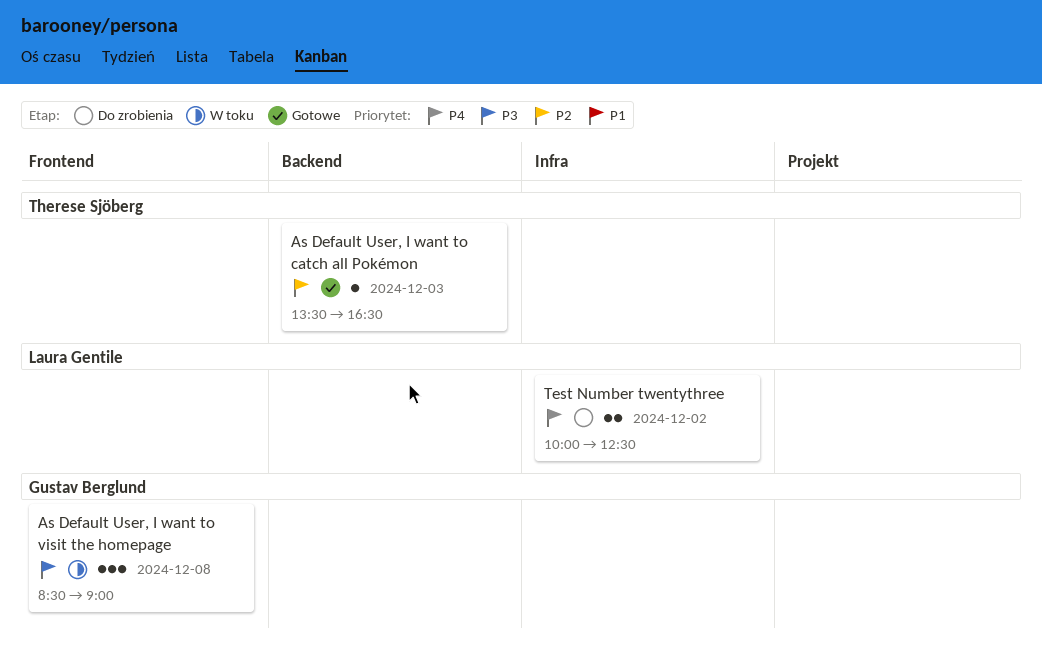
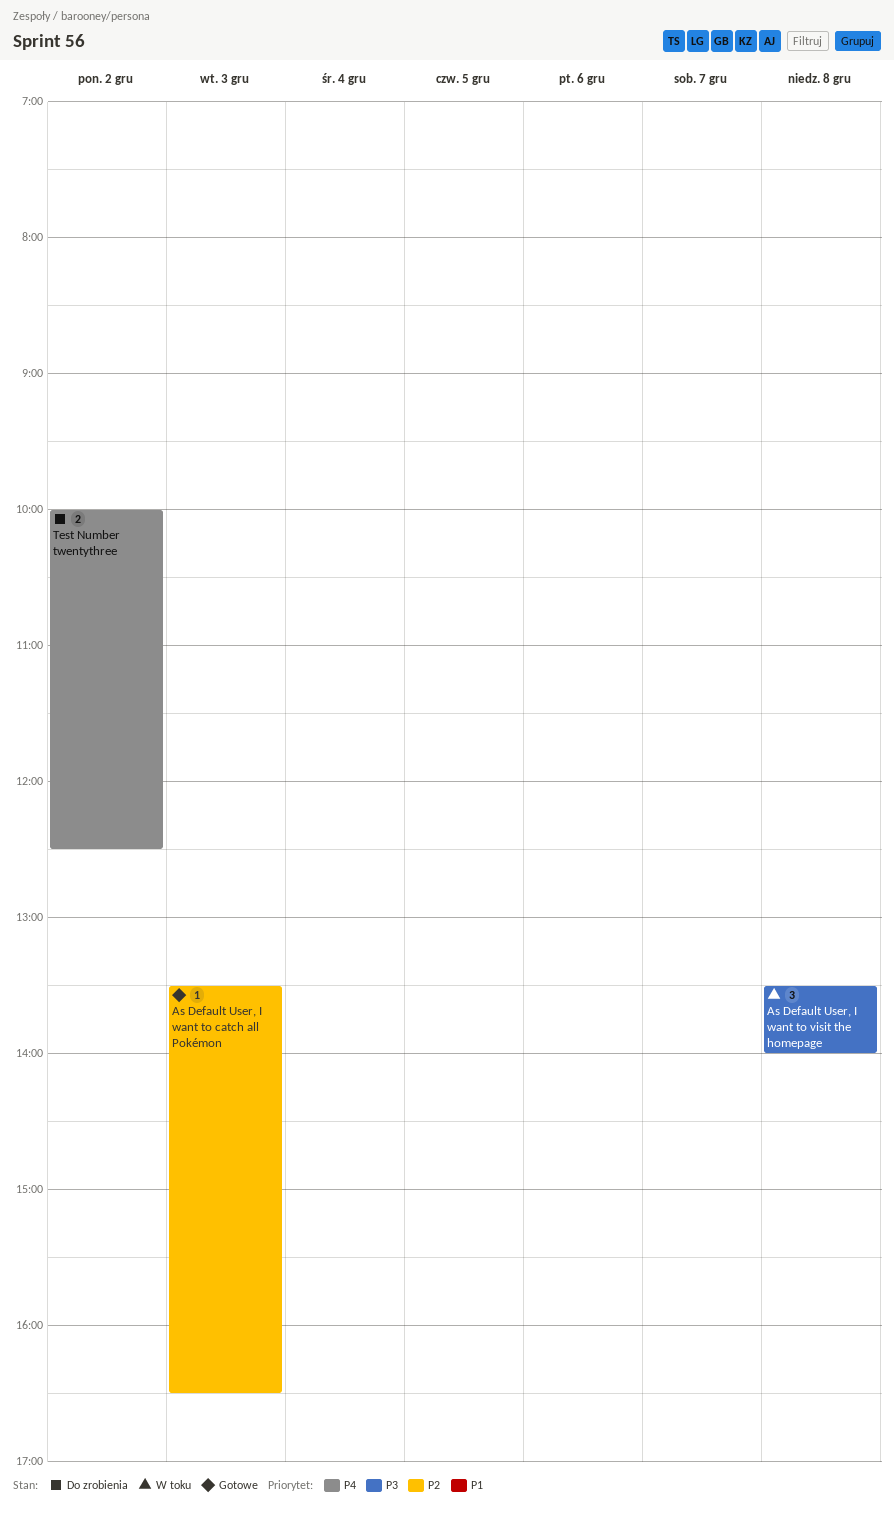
As Default User, I want to visit the homepage, begins: 08:30 -> 13:30
As Default User, I want to visit the homepage, ends: 09:00 -> 14:00

